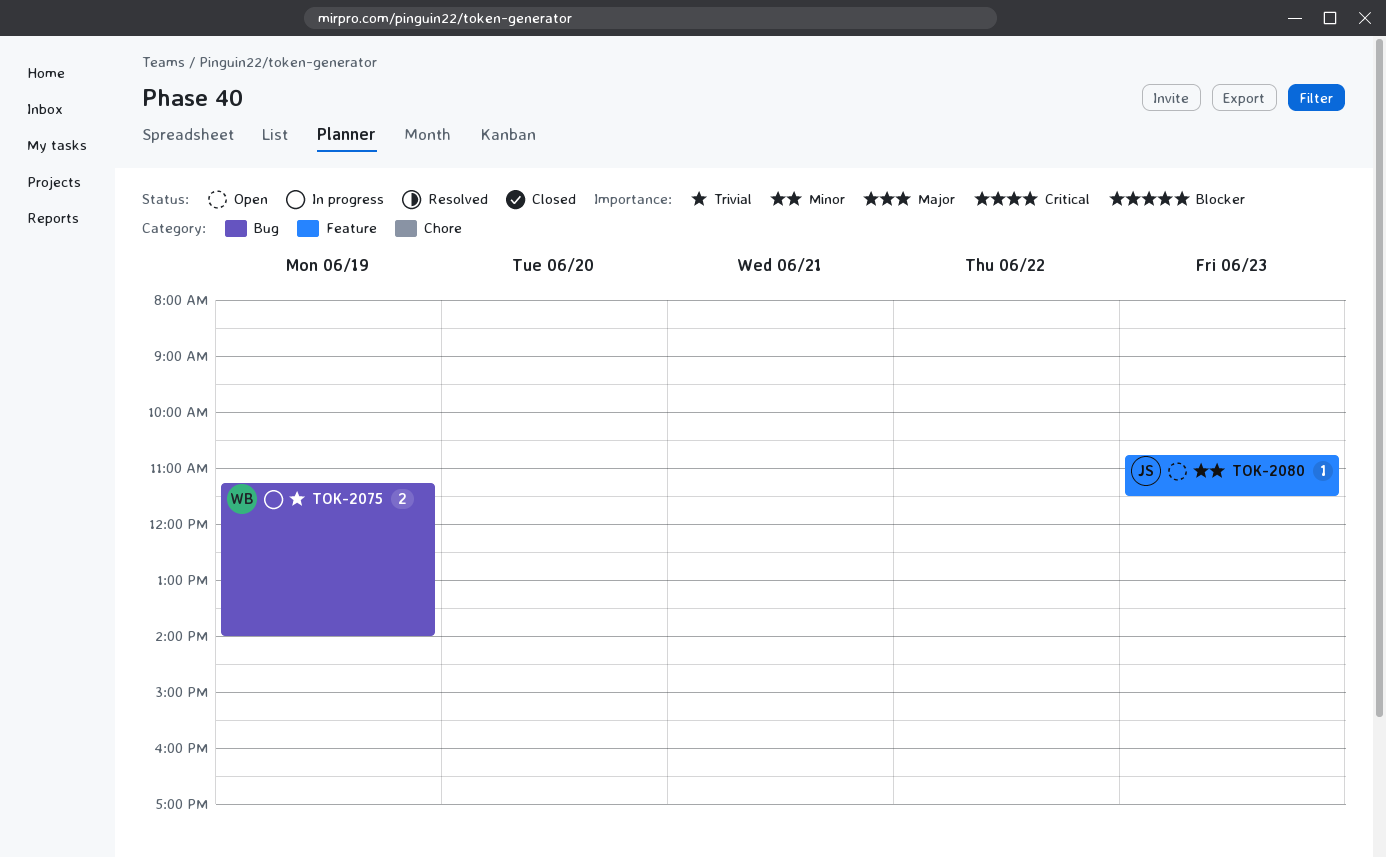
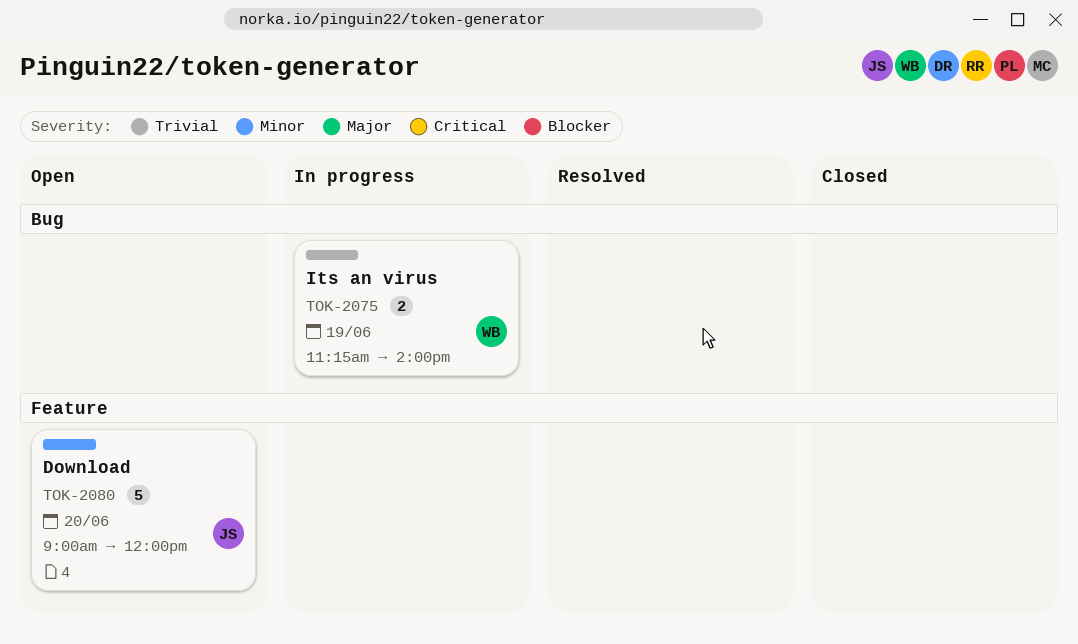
TOK-2080, estimate: 1 -> 5
TOK-2080, day: Jun 23 -> Jun 20
TOK-2080, begins: 10:45 -> 09:00
TOK-2080, ends: 11:30 -> 12:00

